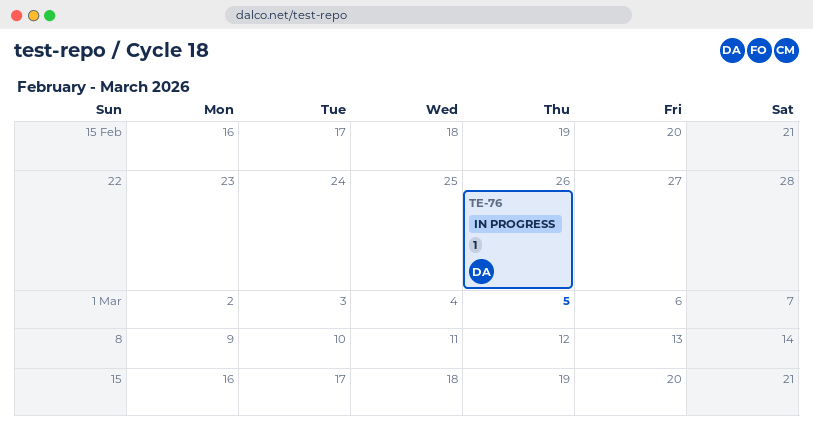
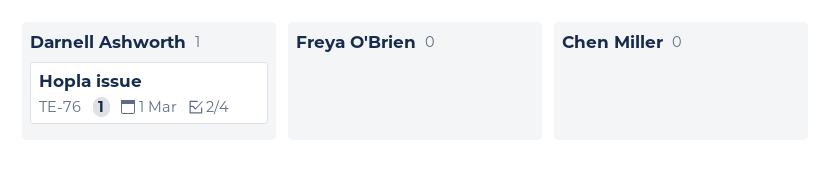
TE-76, due: Feb 26 -> Mar 1

